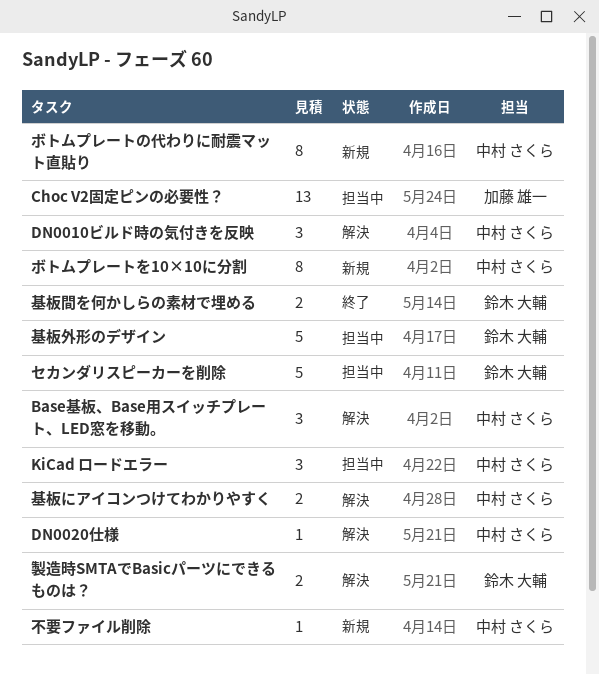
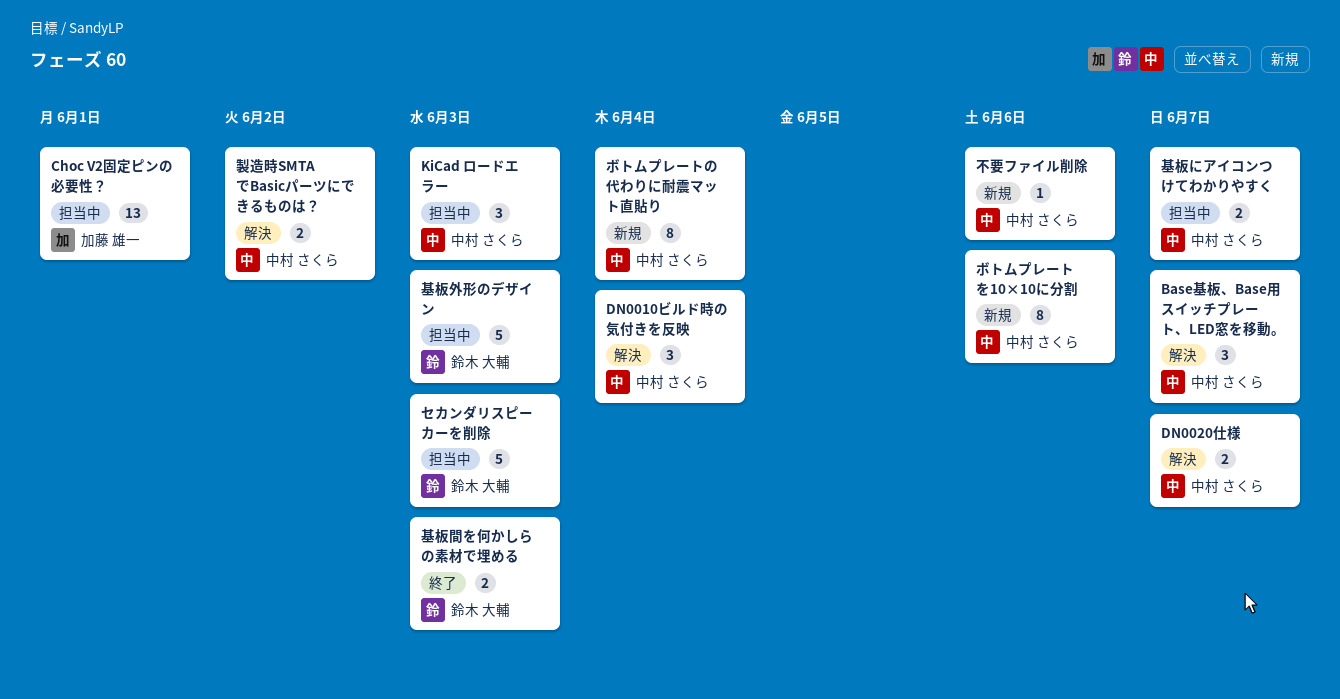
DN0020仕様, estimate: 1 -> 2
基板にアイコンつけてわかりやすく, status: 解決 -> 担当中
製造時SMTAでBasicパーツにできるものは？, owner: 鈴木 大輔 -> 中村 さくら

